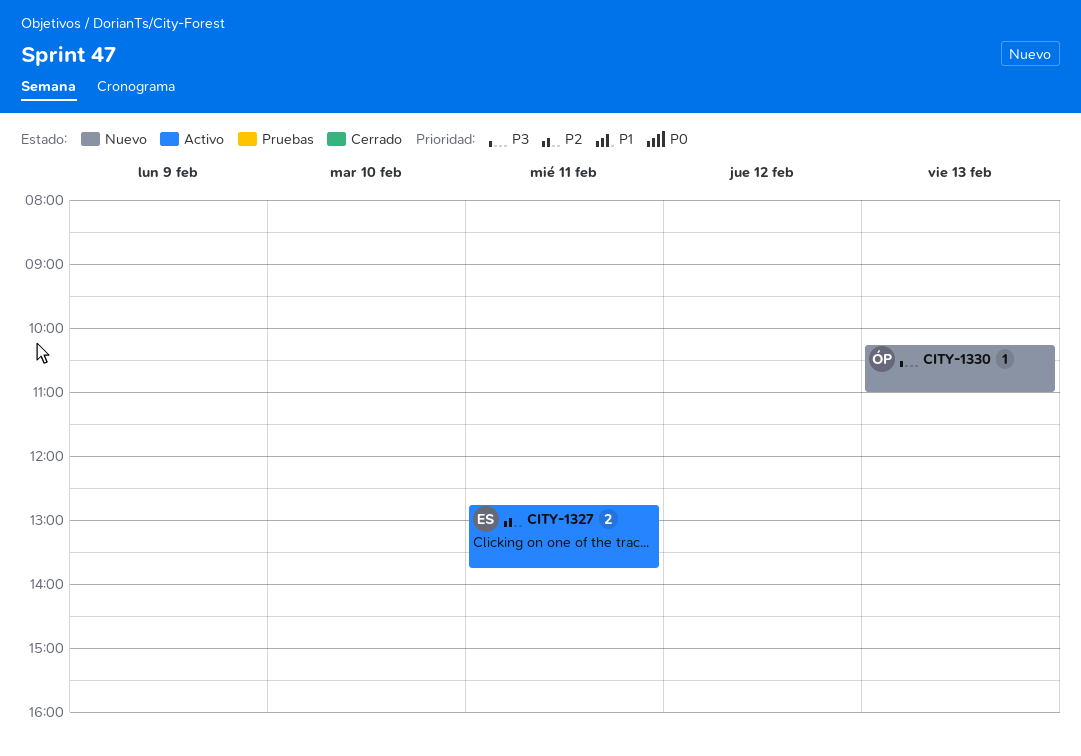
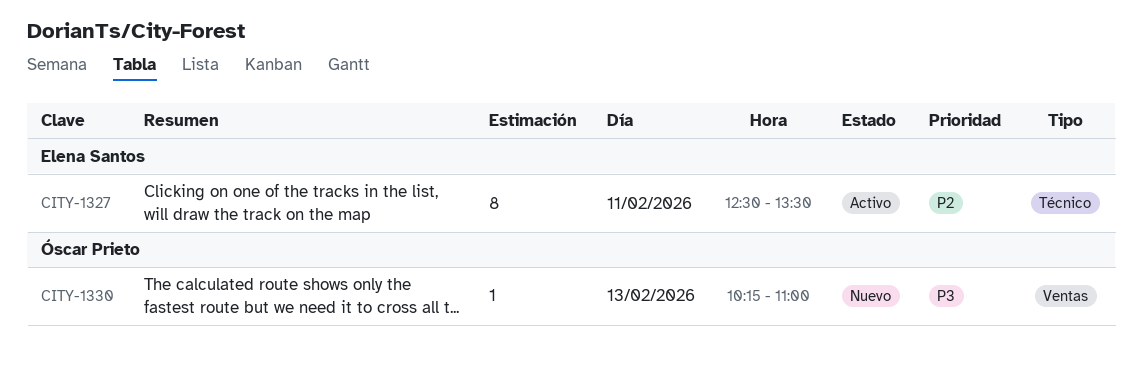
CITY-1327, estimate: 2 -> 8
CITY-1327, begins: 12:45 -> 12:30
CITY-1327, ends: 13:45 -> 13:30

